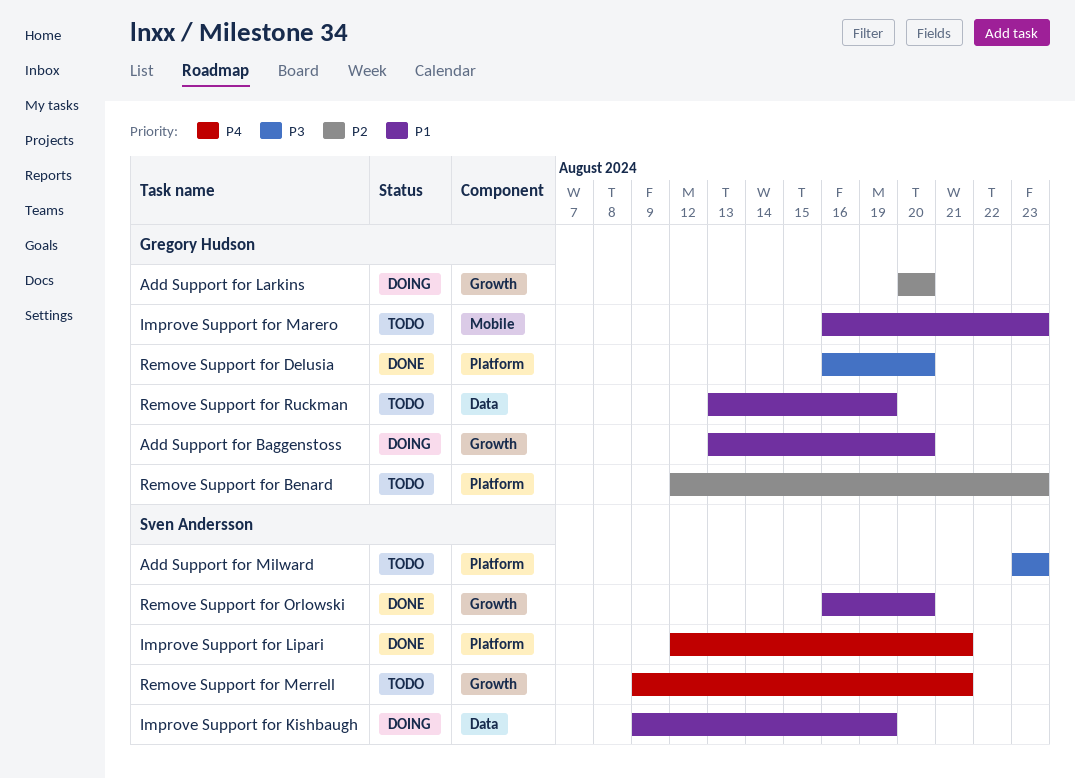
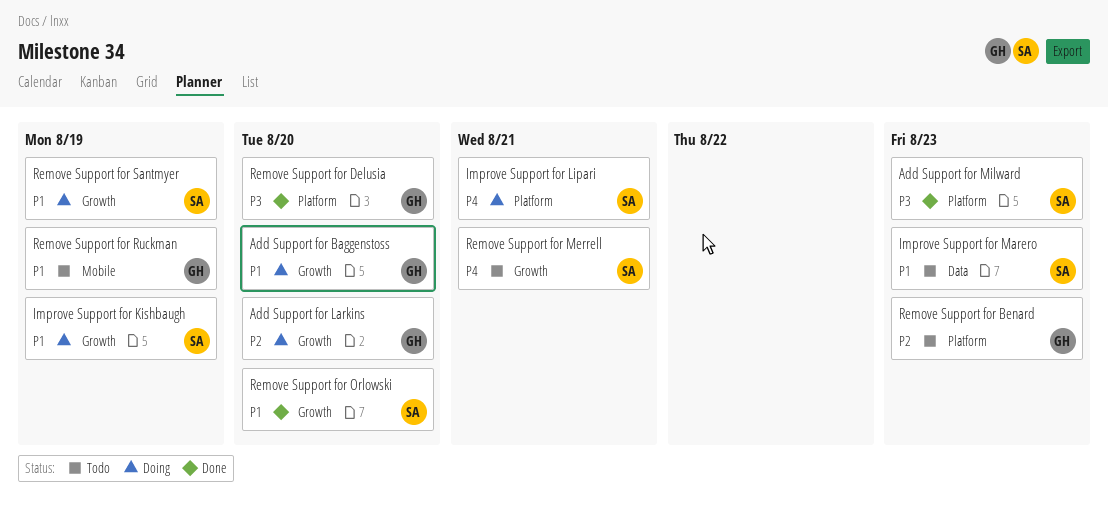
Add Support for Milward, status: Todo -> Done
Improve Support for Kishbaugh, label: Data -> Growth
Improve Support for Lipari, status: Done -> Doing
Improve Support for Marero, owner: Gregory Hudson -> Sven Andersson
Improve Support for Marero, label: Mobile -> Data
Remove Support for Ruckman, label: Data -> Mobile
Remove Support for Santmyer: none -> present

